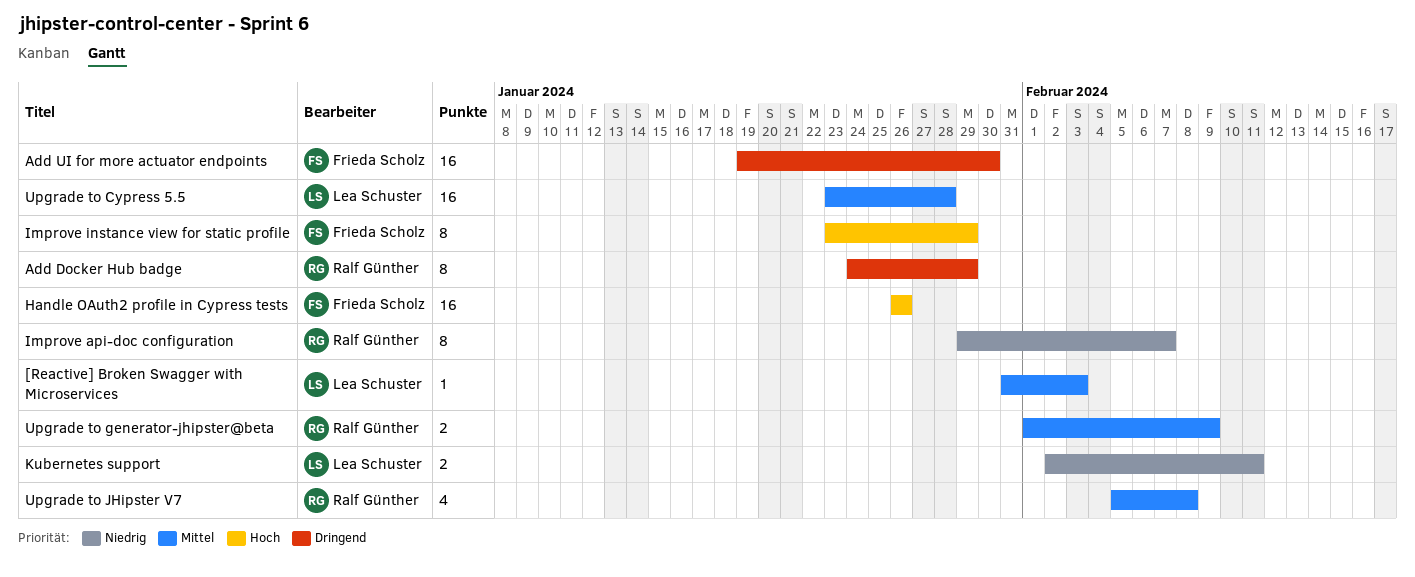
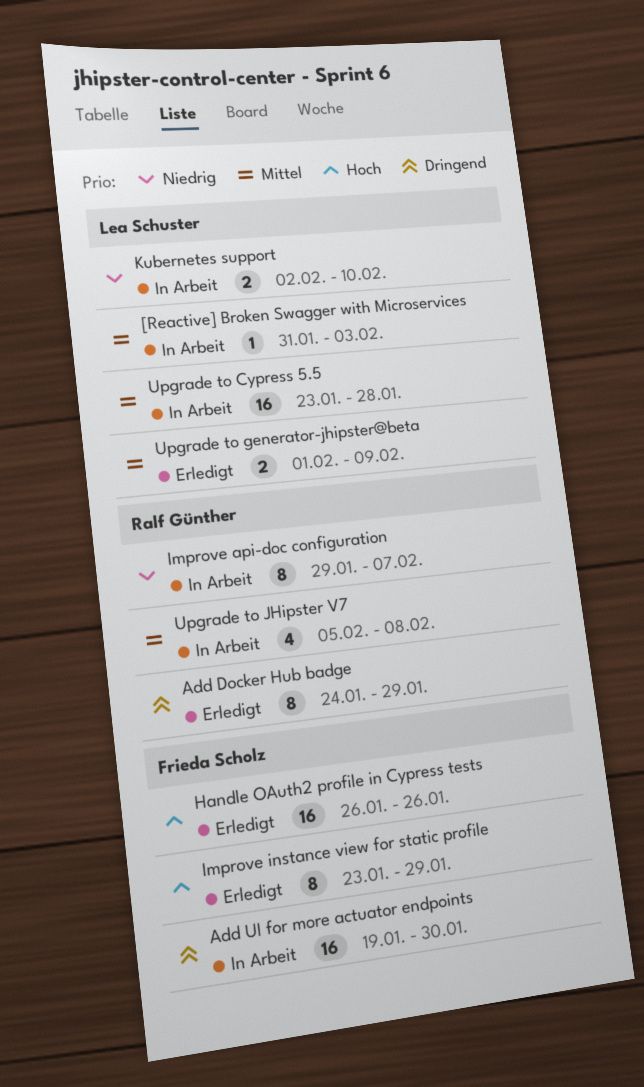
Kubernetes support, due: Feb 11 -> Feb 10
Upgrade to generator-jhipster@beta, owner: Ralf Günther -> Lea Schuster

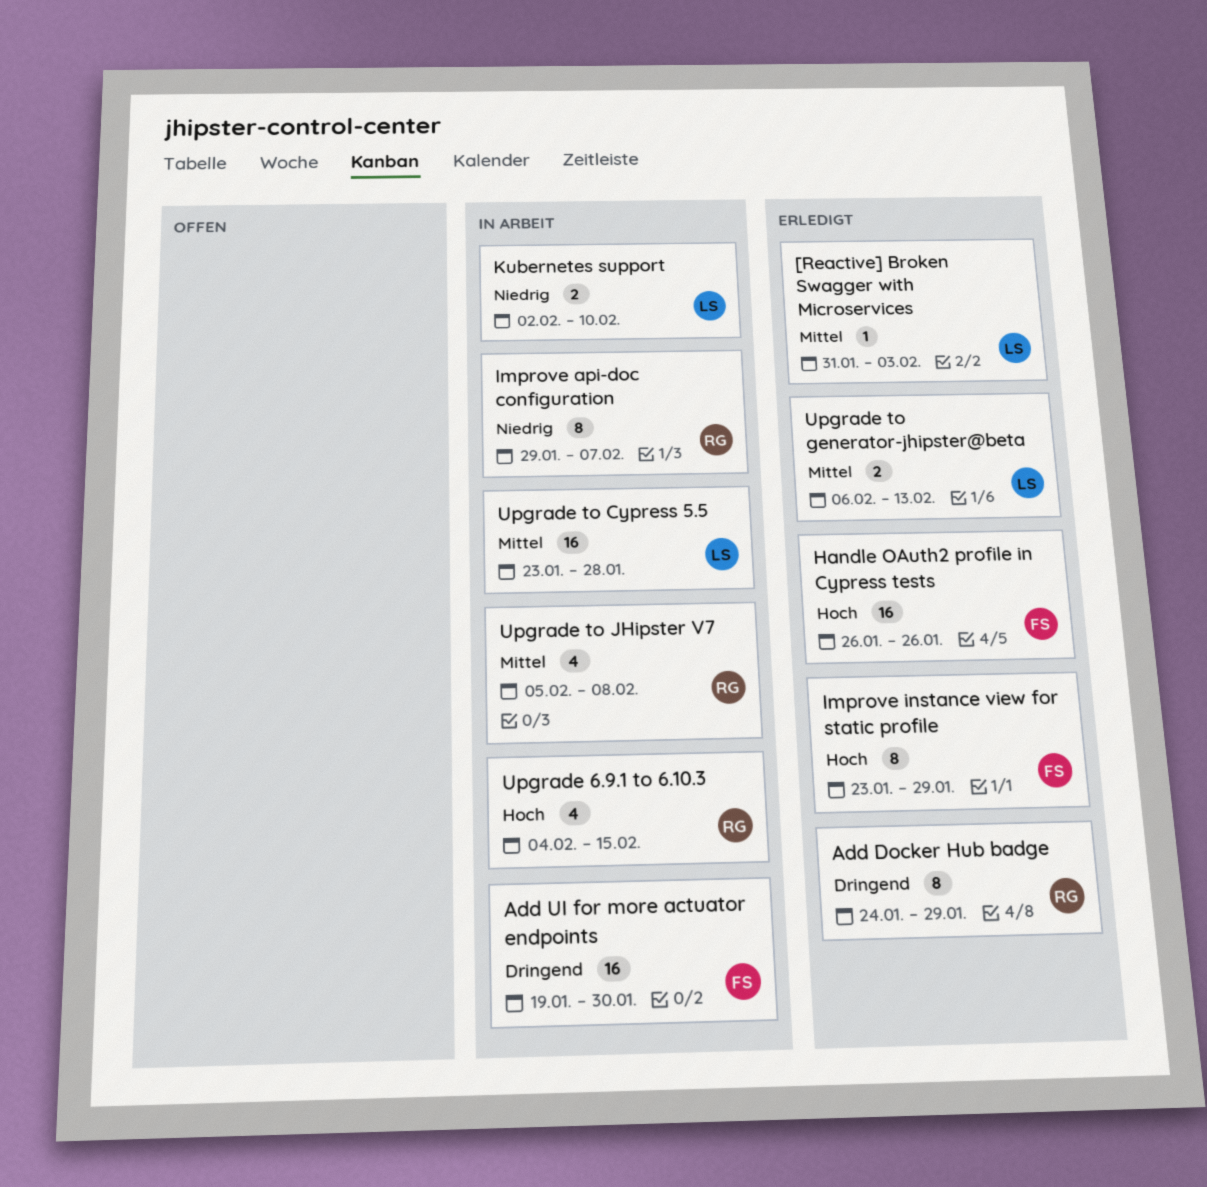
[Reactive] Broken Swagger with Microservices, status: In Arbeit -> Erledigt
Upgrade 6.9.1 to 6.10.3: none -> present
Upgrade to generator-jhipster@beta, start: Feb 1 -> Feb 6
Upgrade to generator-jhipster@beta, due: Feb 9 -> Feb 13

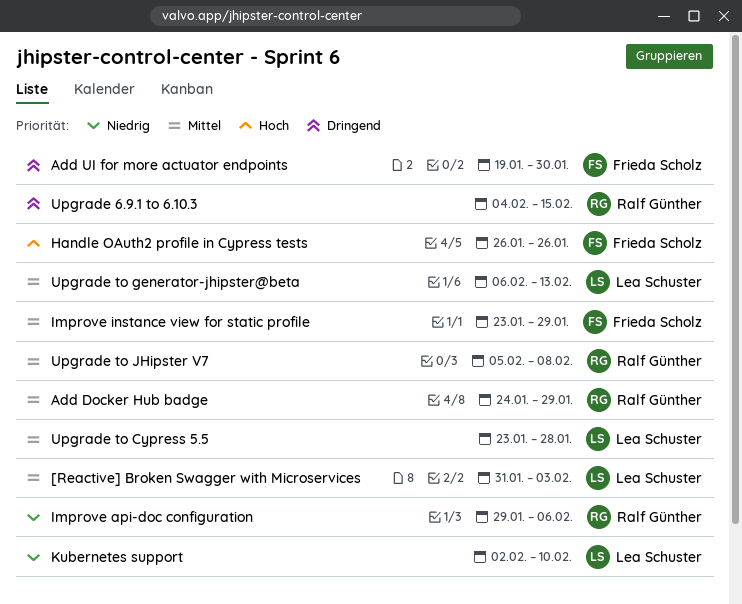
Add Docker Hub badge, priority: Dringend -> Mittel
Improve api-doc configuration, due: Feb 7 -> Feb 6
Improve instance view for static profile, priority: Hoch -> Mittel
Upgrade 6.9.1 to 6.10.3, priority: Hoch -> Dringend

